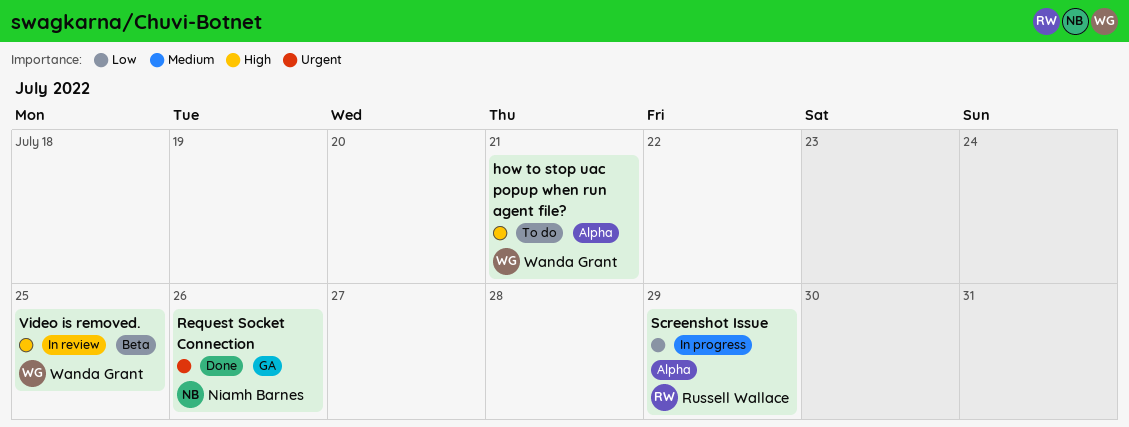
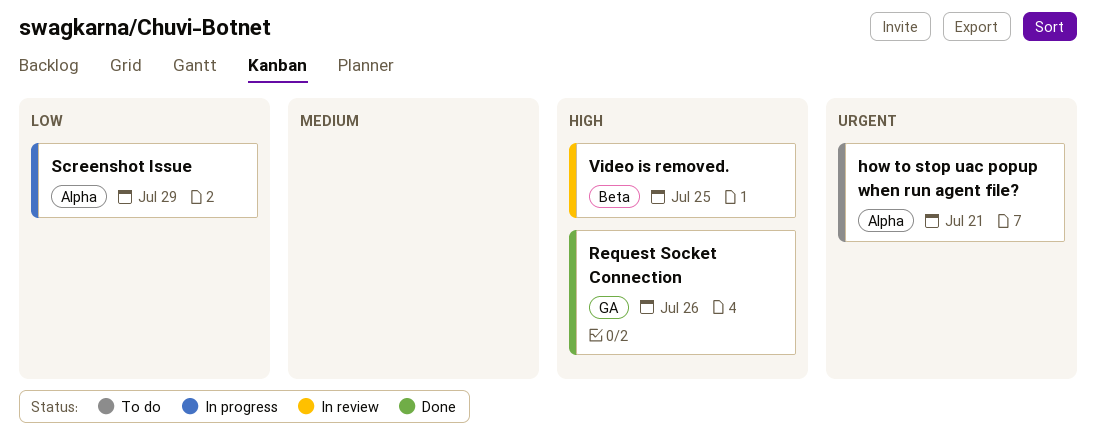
how to stop uac popup when run agent file?, priority: High -> Urgent
Request Socket Connection, priority: Urgent -> High

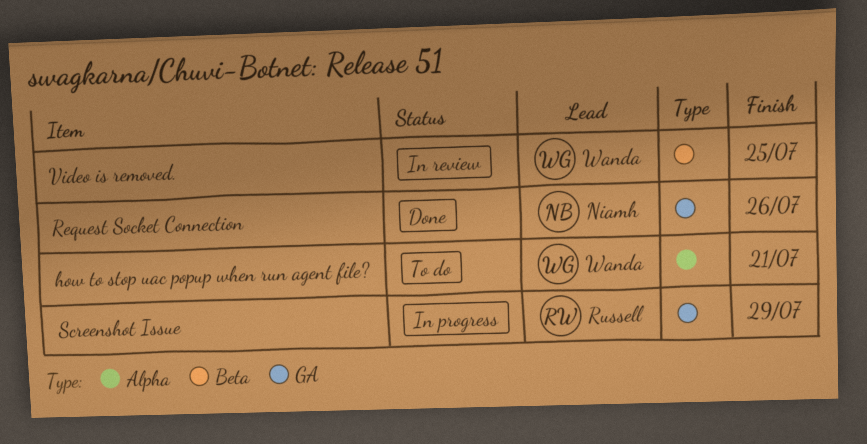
Screenshot Issue, label: Alpha -> GA

